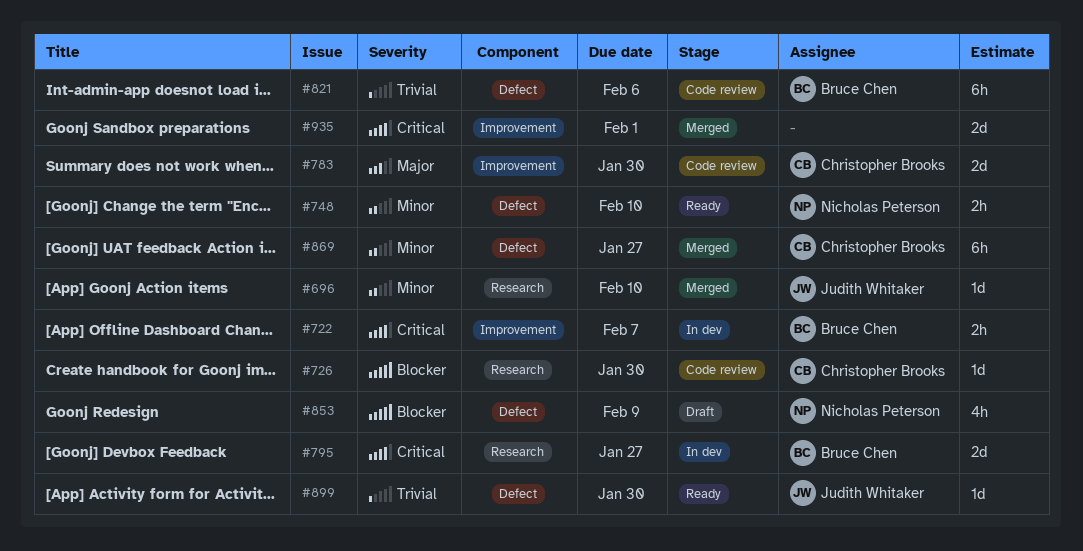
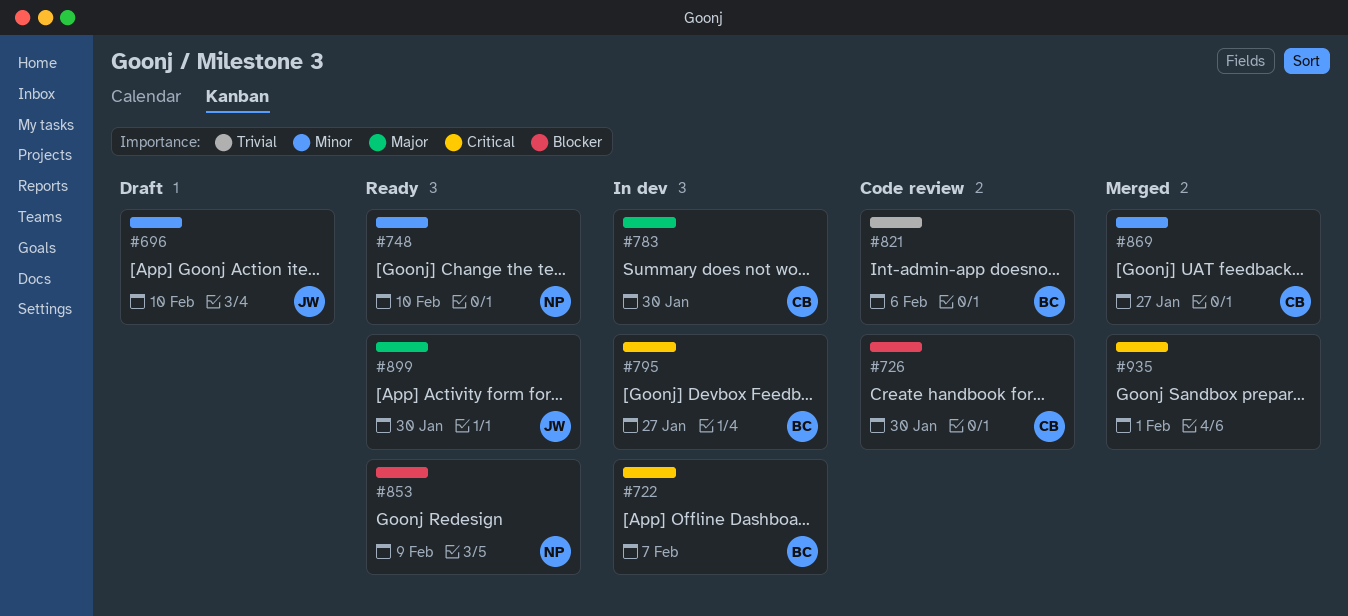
#696, status: Merged -> Draft
#783, status: Code review -> In dev
#853, status: Draft -> Ready
#899, priority: Trivial -> Major

